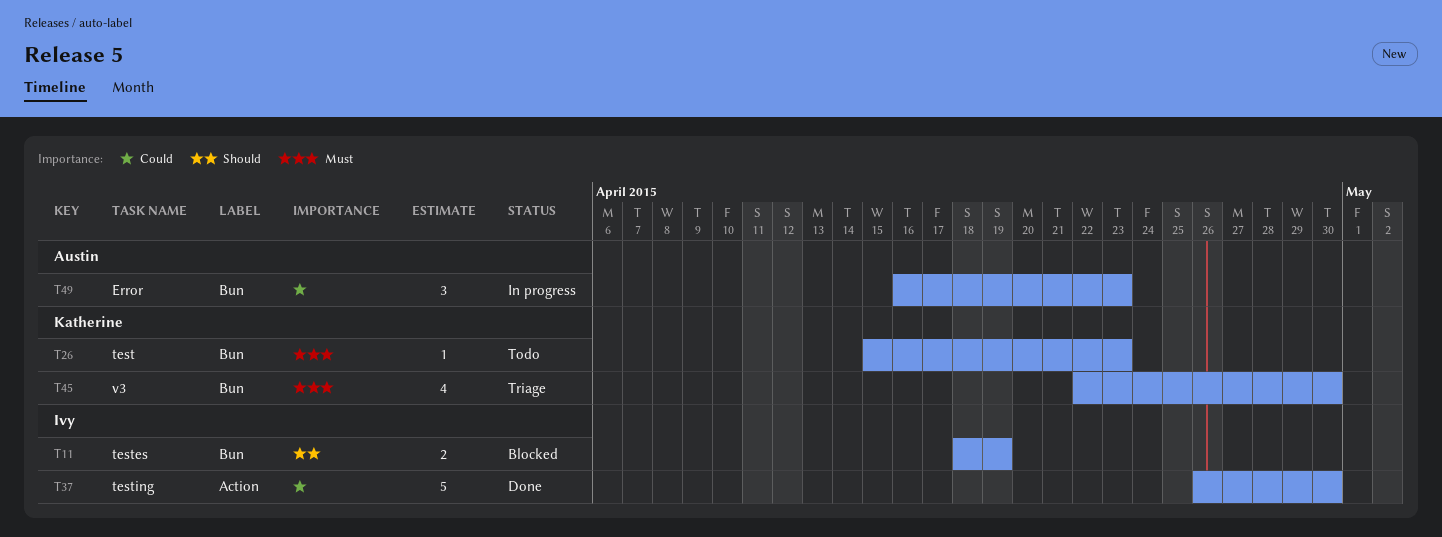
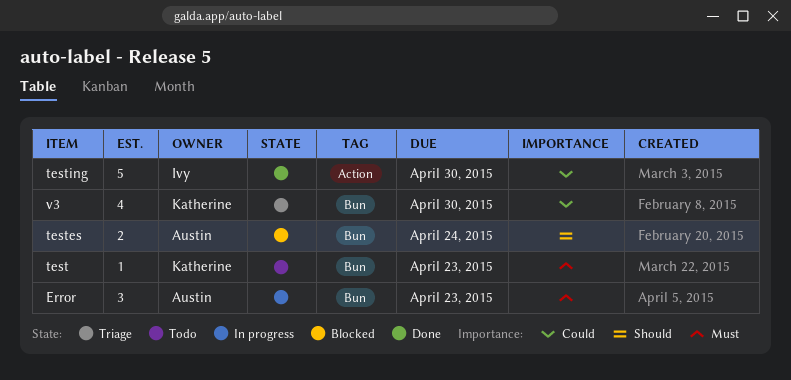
Error, priority: Could -> Must
testes, owner: Ivy -> Austin
testes, due: Apr 19 -> Apr 24
v3, priority: Must -> Could

